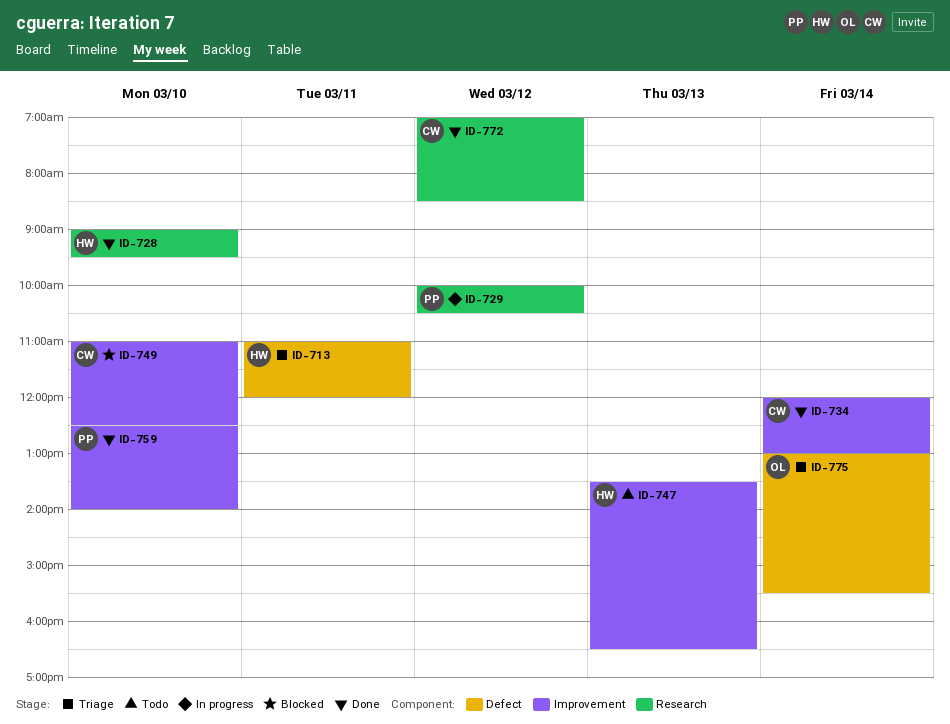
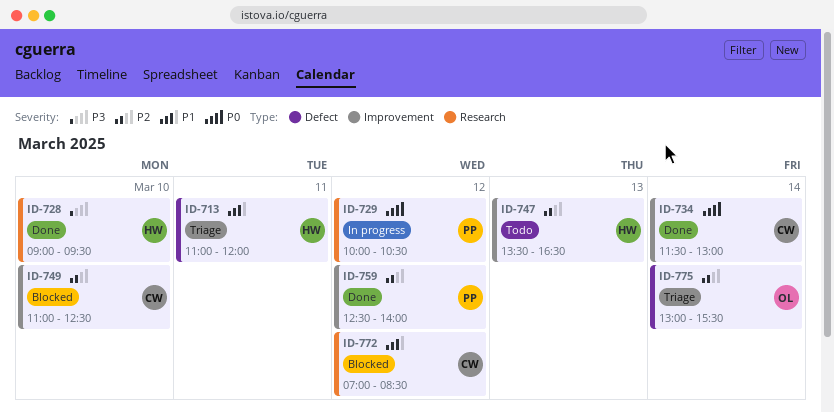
ID-734, begins: 12:00 -> 11:30
ID-759, day: Mar 10 -> Mar 12
ID-772, status: Done -> Blocked

